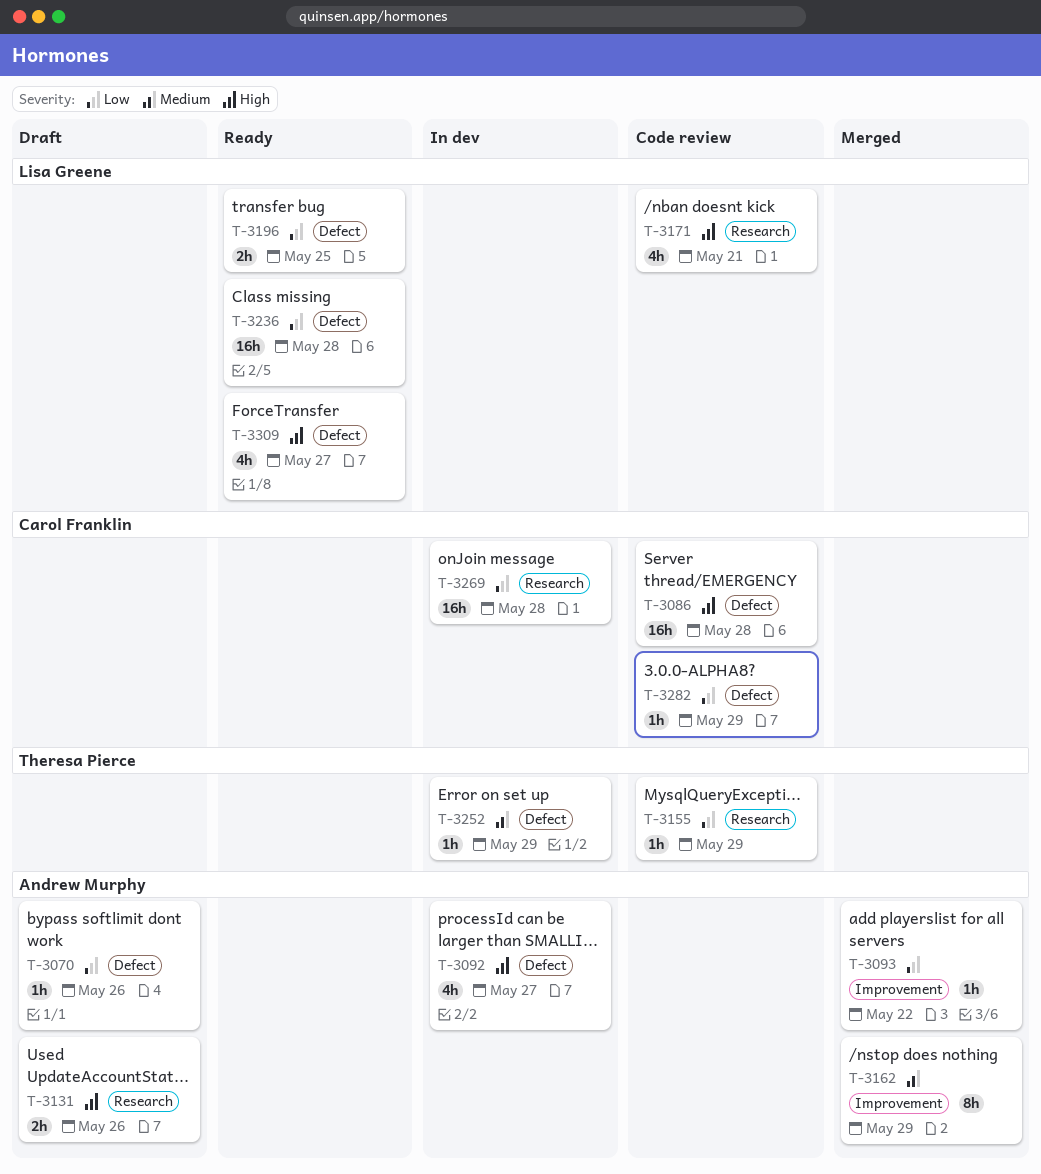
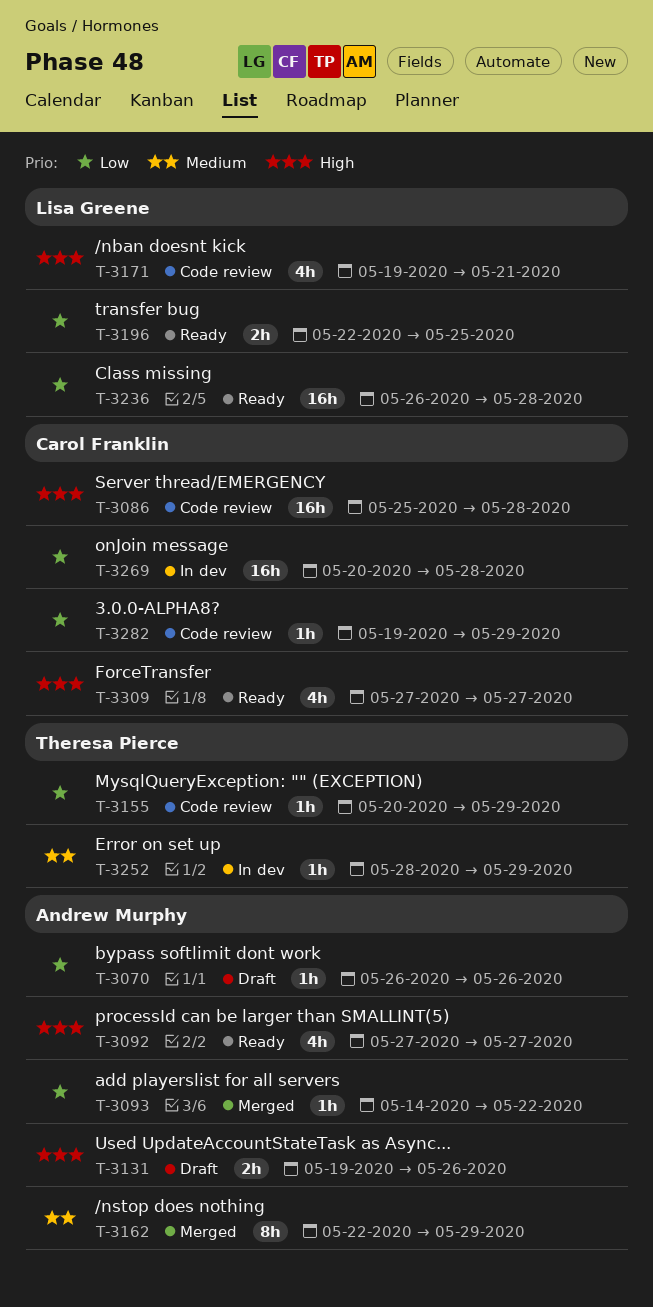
T-3092, status: In dev -> Ready
T-3309, owner: Lisa Greene -> Carol Franklin

